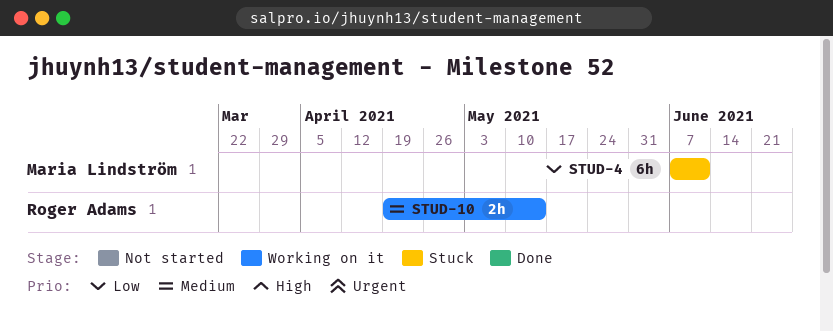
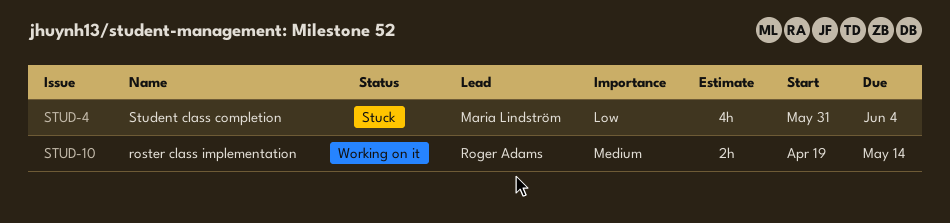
STUD-4, estimate: 6h -> 4h
STUD-4, start: Jun 7 -> May 31
STUD-4, due: Jun 11 -> Jun 4

